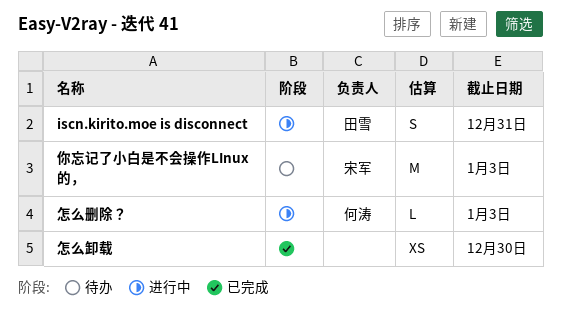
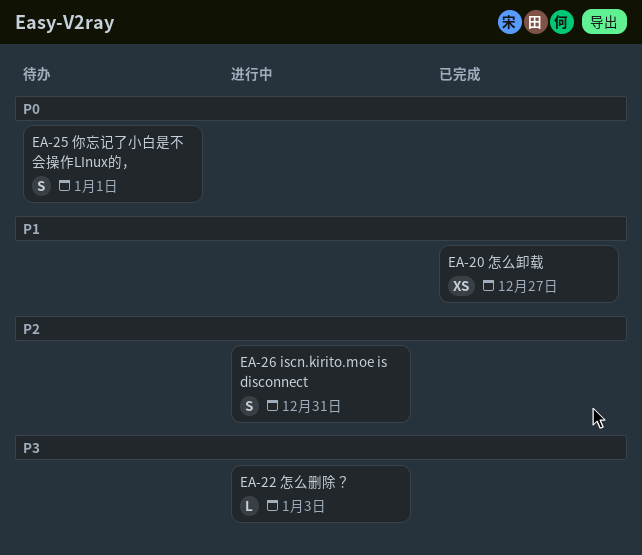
你忘记了小白是不会操作LInux的，, estimate: M -> S
你忘记了小白是不会操作LInux的，, due: Jan 3 -> Jan 1
怎么卸载, due: Dec 30 -> Dec 27

